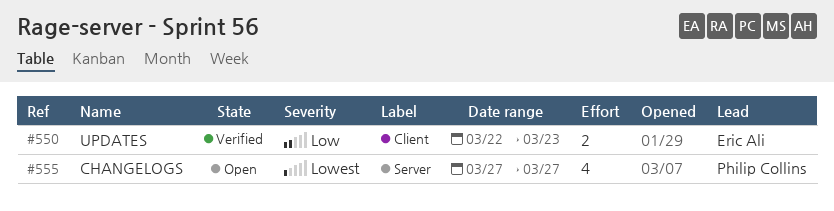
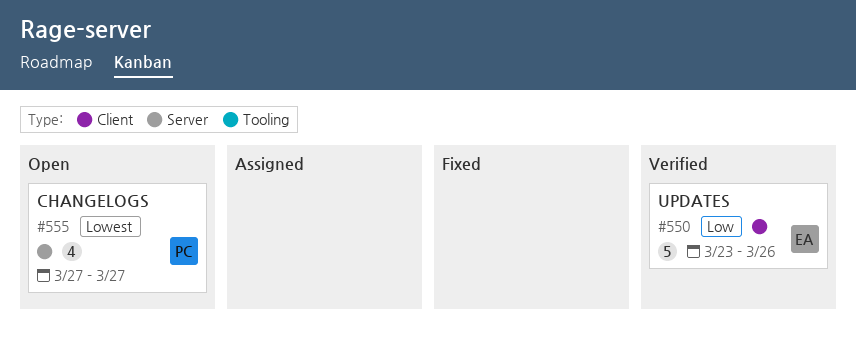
#550, estimate: 2 -> 5
#550, start: Mar 22 -> Mar 23
#550, due: Mar 23 -> Mar 26

